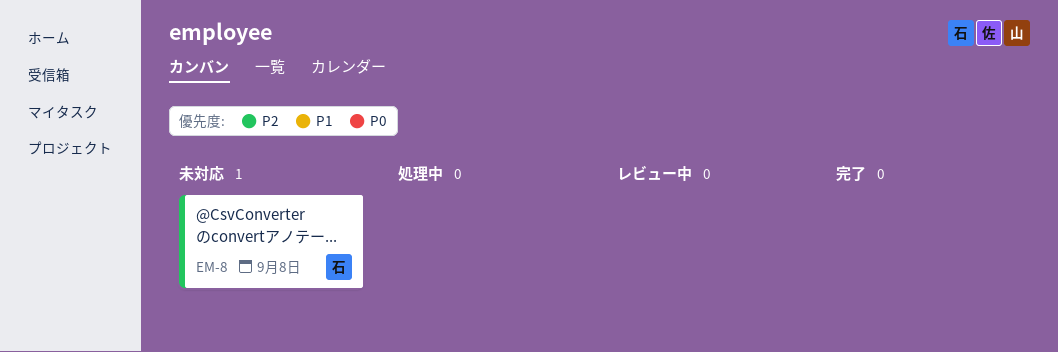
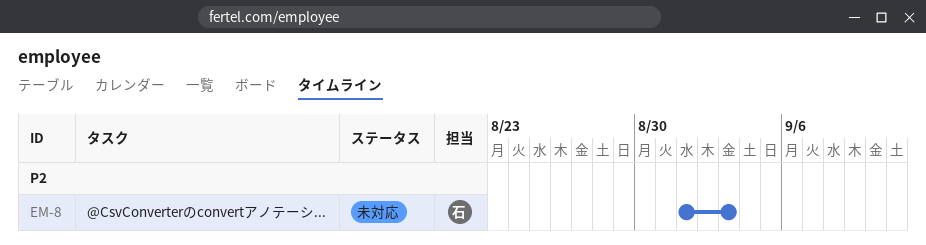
EM-8, due: Sep 8 -> Sep 3

